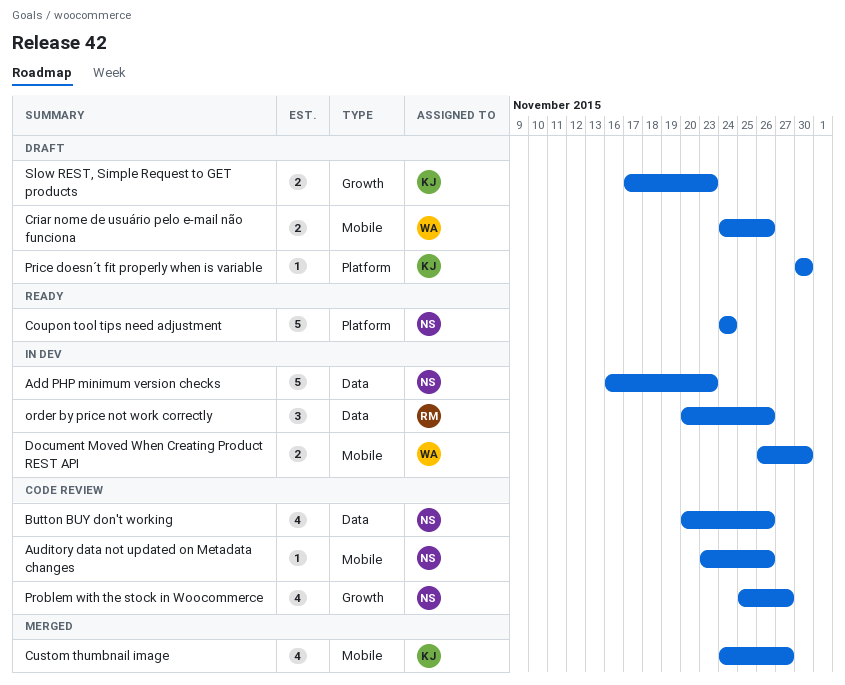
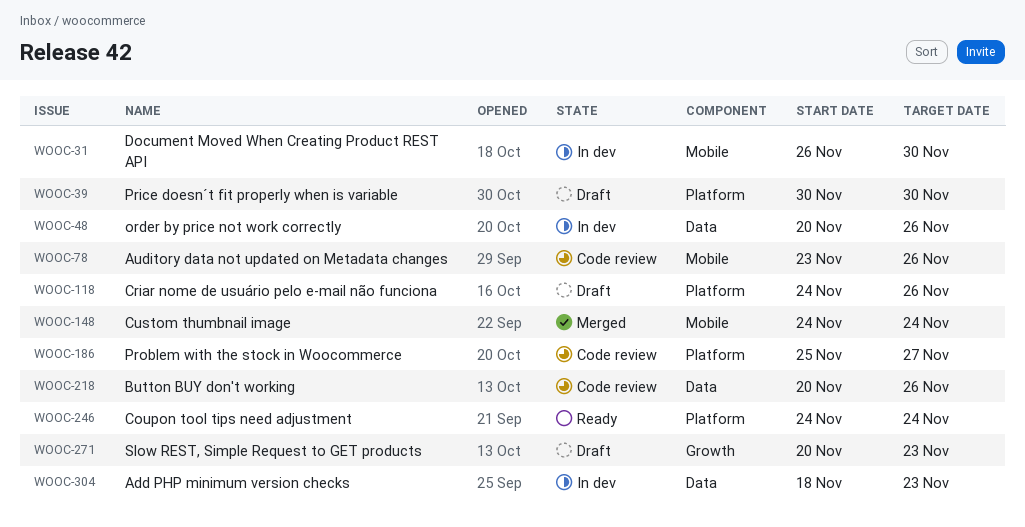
Add PHP minimum version checks, start: Nov 16 -> Nov 18
Criar nome de usuário pelo e-mail não funciona, label: Mobile -> Platform
Custom thumbnail image, due: Nov 27 -> Nov 24
Problem with the stock in Woocommerce, label: Growth -> Platform
Slow REST, Simple Request to GET products, start: Nov 17 -> Nov 20

